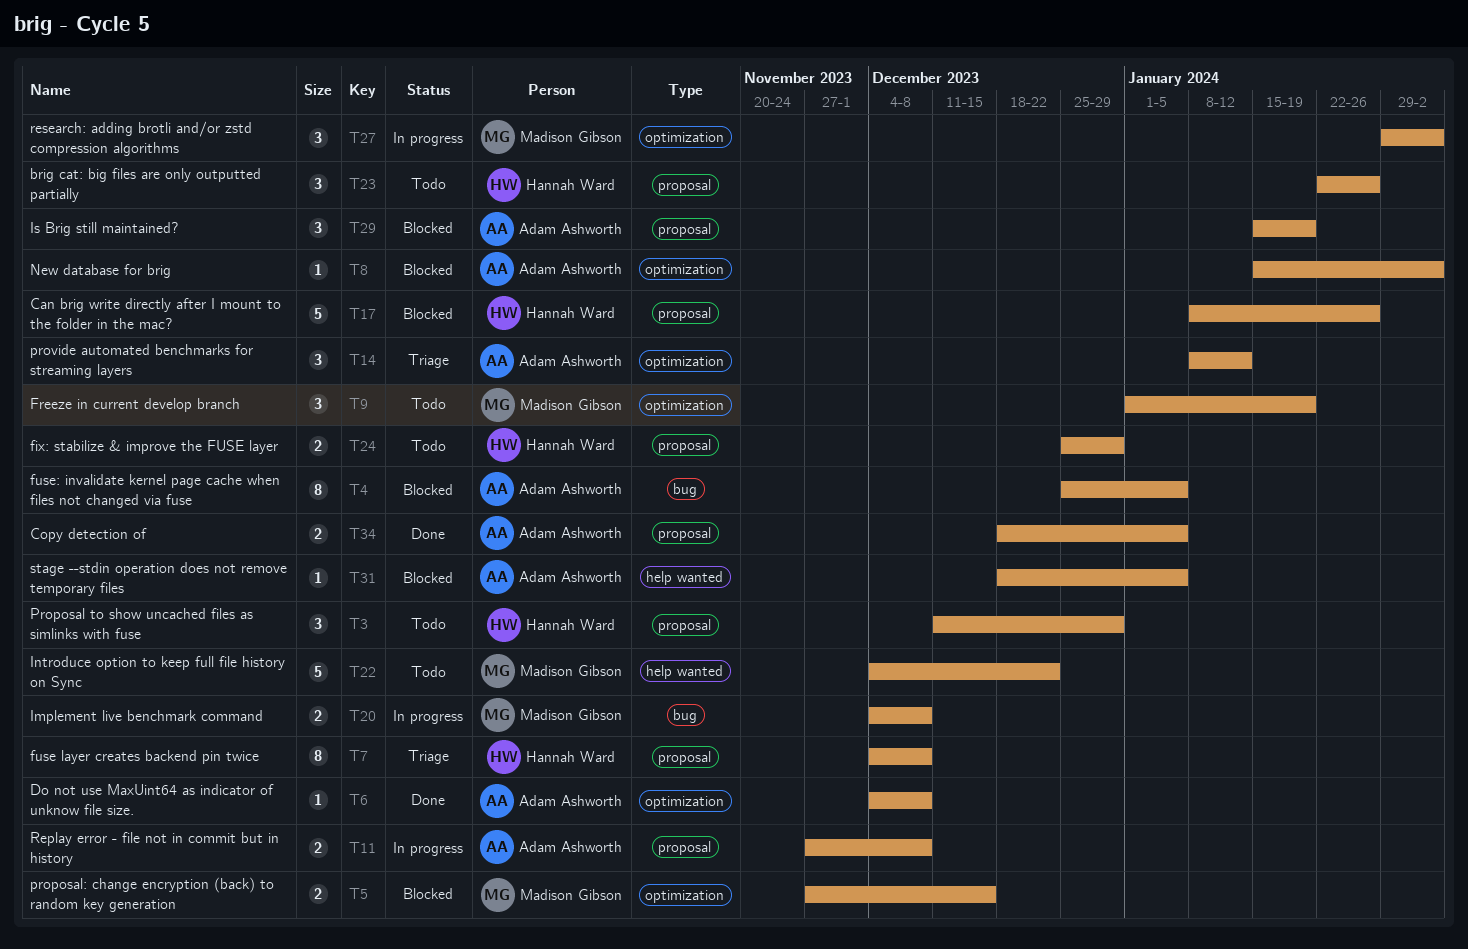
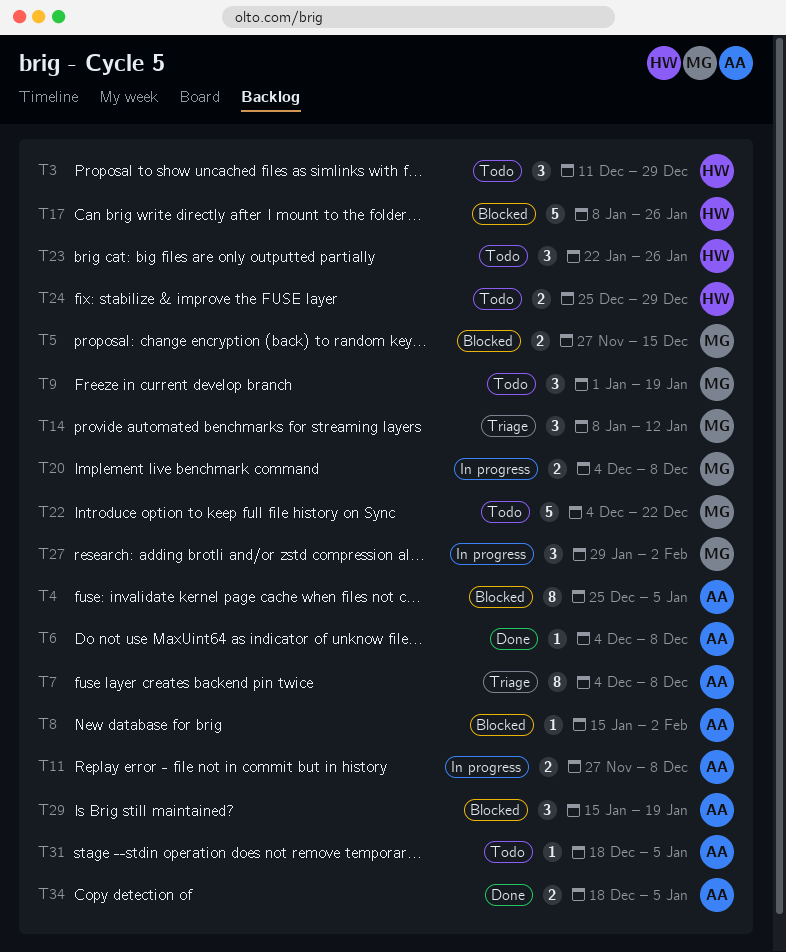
T7, owner: Hannah Ward -> Adam Ashworth
T14, owner: Adam Ashworth -> Madison Gibson
T31, status: Blocked -> Todo

